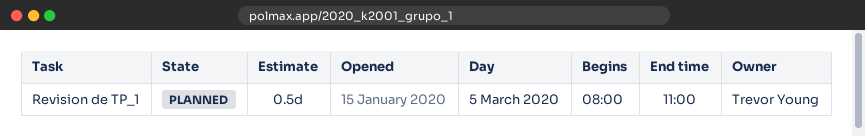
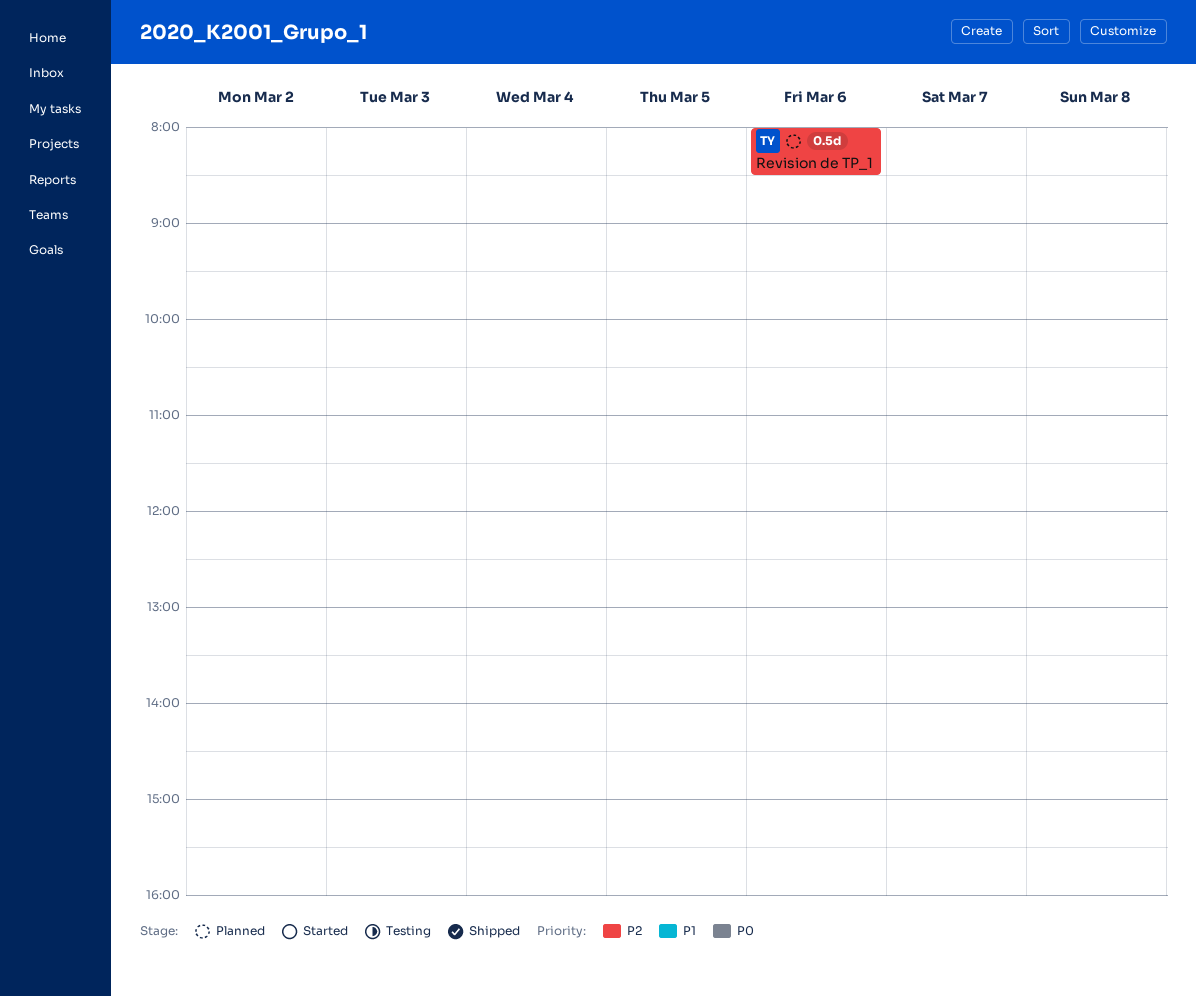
Revision de TP_1, day: Mar 5 -> Mar 6
Revision de TP_1, ends: 11:00 -> 08:30

